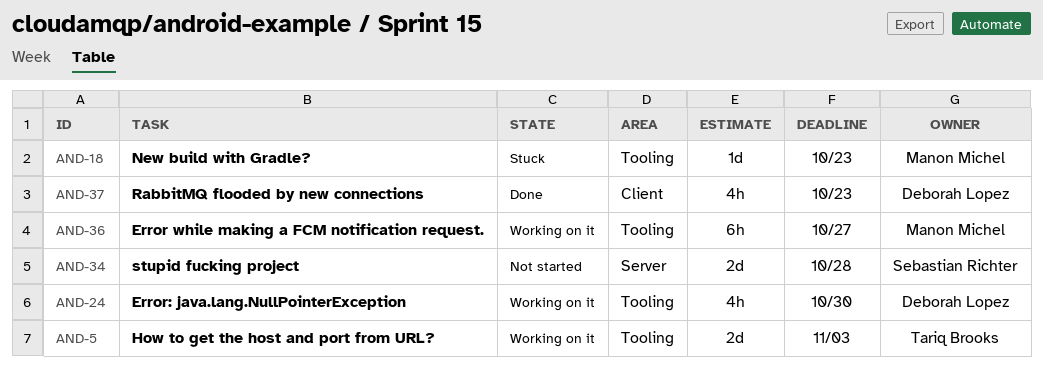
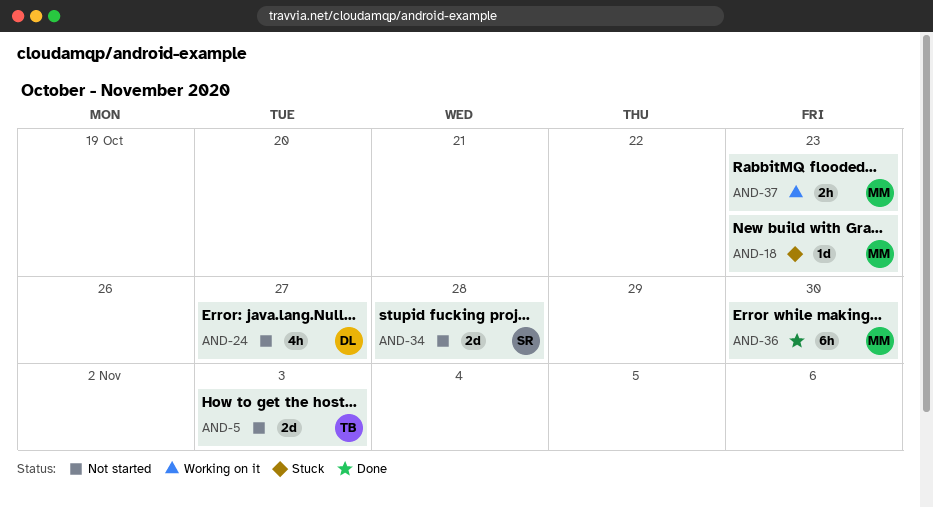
AND-5, status: Working on it -> Not started
AND-24, status: Working on it -> Not started
AND-24, due: Oct 30 -> Oct 27
AND-36, status: Working on it -> Done
AND-36, due: Oct 27 -> Oct 30
AND-37, status: Done -> Working on it
AND-37, owner: Deborah Lopez -> Manon Michel
AND-37, estimate: 4h -> 2h

